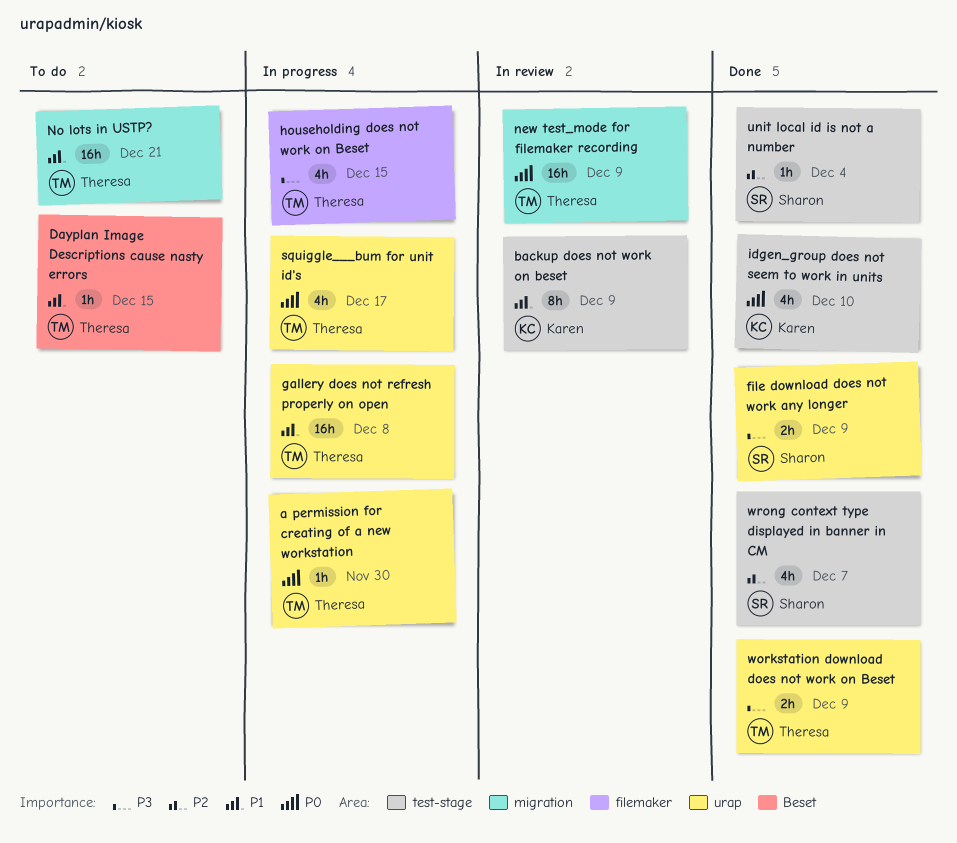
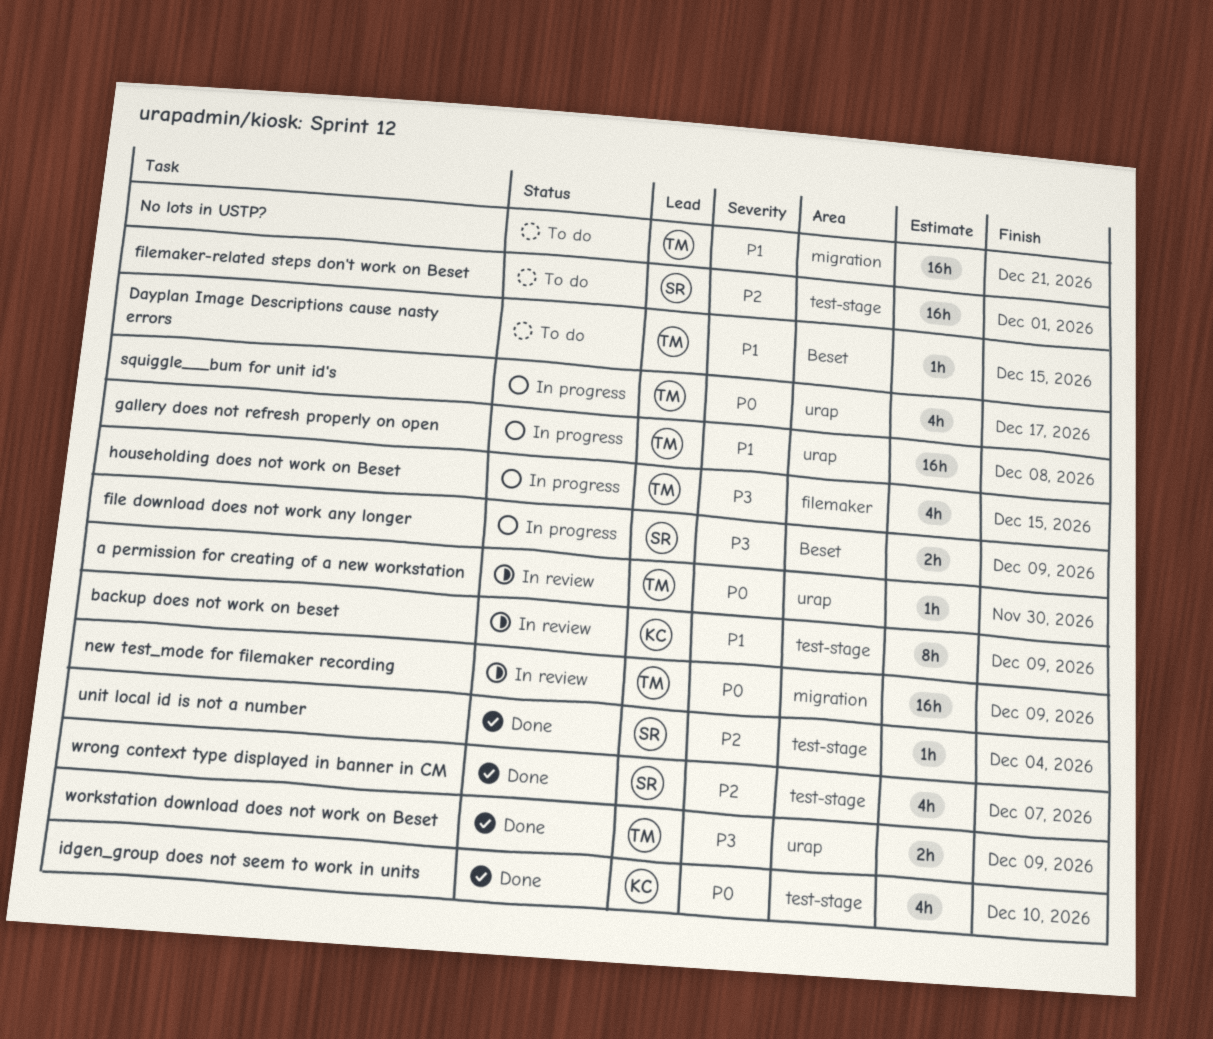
a permission for creating of a new workstation, status: In progress -> In review
file download does not work any longer, status: Done -> In progress
file download does not work any longer, label: urap -> Beset
filemaker-related steps don't work on Beset: none -> present

